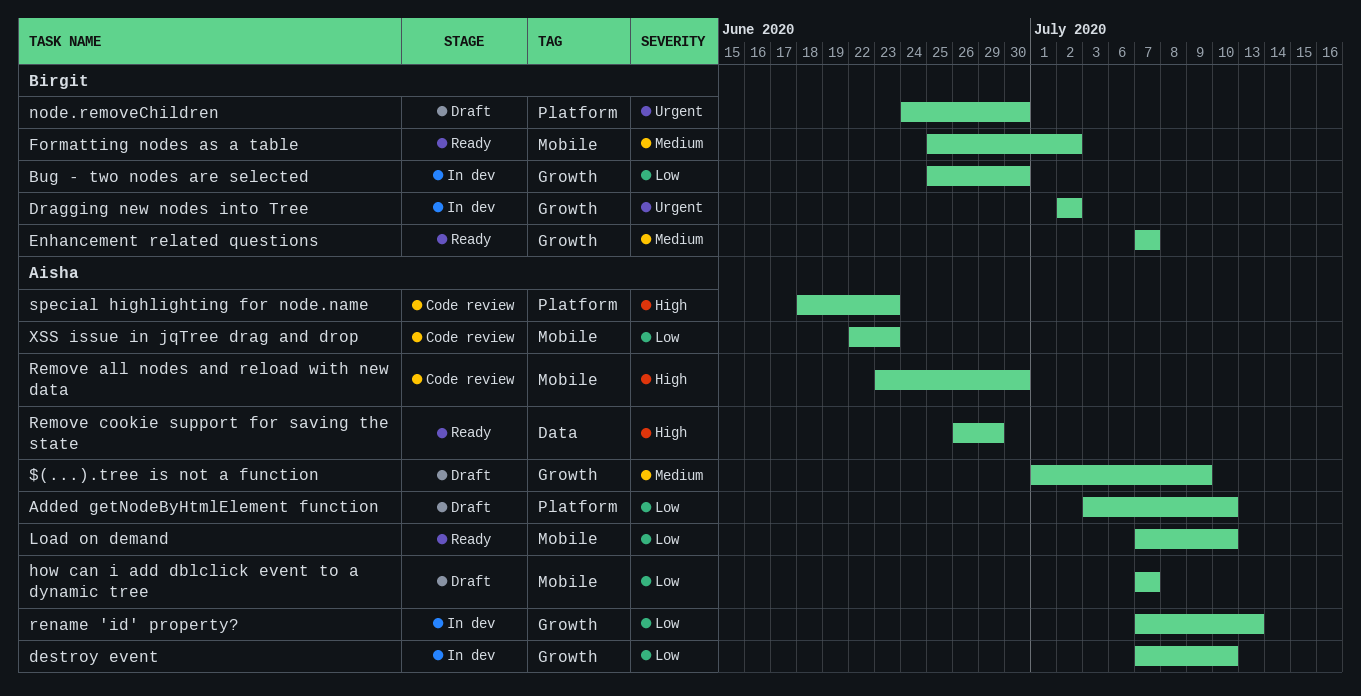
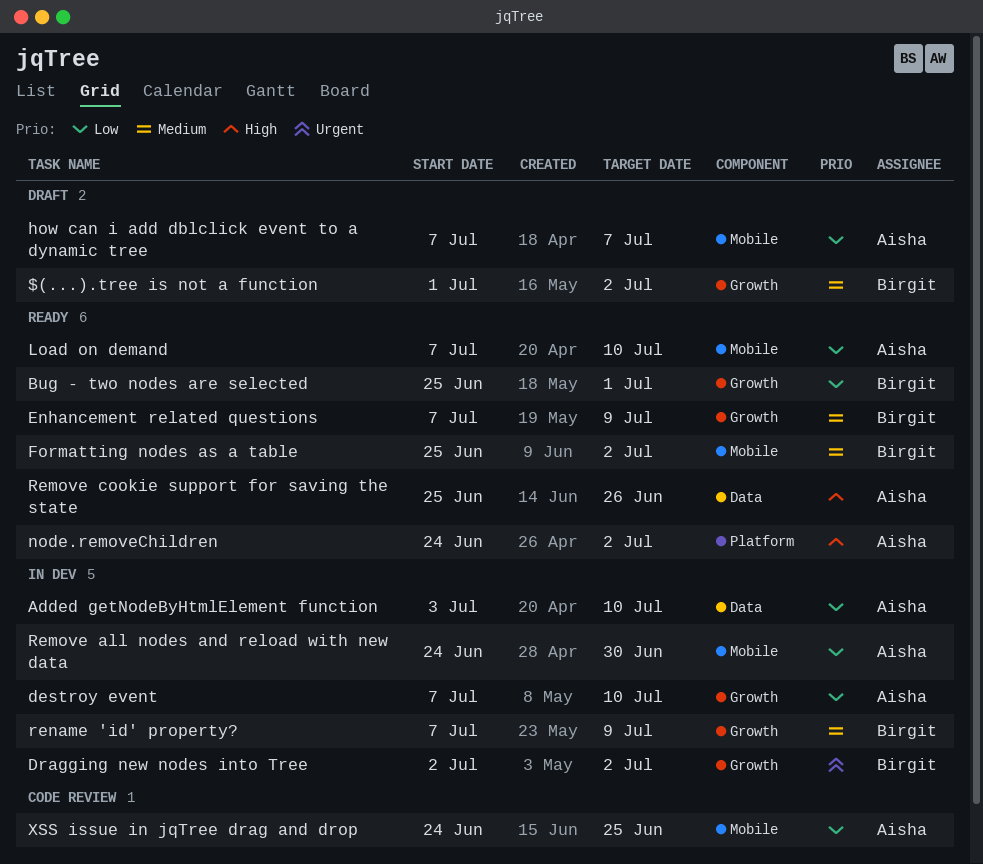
$(...).tree is not a function, owner: Aisha -> Birgit
$(...).tree is not a function, due: Jul 9 -> Jul 2
Added getNodeByHtmlElement function, status: Draft -> In dev
Added getNodeByHtmlElement function, label: Platform -> Data
Bug - two nodes are selected, status: In dev -> Ready
Bug - two nodes are selected, due: Jun 30 -> Jul 1
Enhancement related questions, due: Jul 7 -> Jul 9
node.removeChildren, status: Draft -> Ready
node.removeChildren, owner: Birgit -> Aisha
node.removeChildren, priority: Urgent -> High
node.removeChildren, due: Jun 30 -> Jul 2
Remove all nodes and reload with new data, status: Code review -> In dev
Remove all nodes and reload with new data, priority: High -> Low
Remove all nodes and reload with new data, start: Jun 23 -> Jun 24
Remove cookie support for saving the state, start: Jun 26 -> Jun 25
Remove cookie support for saving the state, due: Jun 29 -> Jun 26
rename 'id' property?, owner: Aisha -> Birgit
rename 'id' property?, priority: Low -> Medium
rename 'id' property?, due: Jul 13 -> Jul 9
special highlighting for node.name: present -> none
XSS issue in jqTree drag and drop, start: Jun 22 -> Jun 24
XSS issue in jqTree drag and drop, due: Jun 23 -> Jun 25

